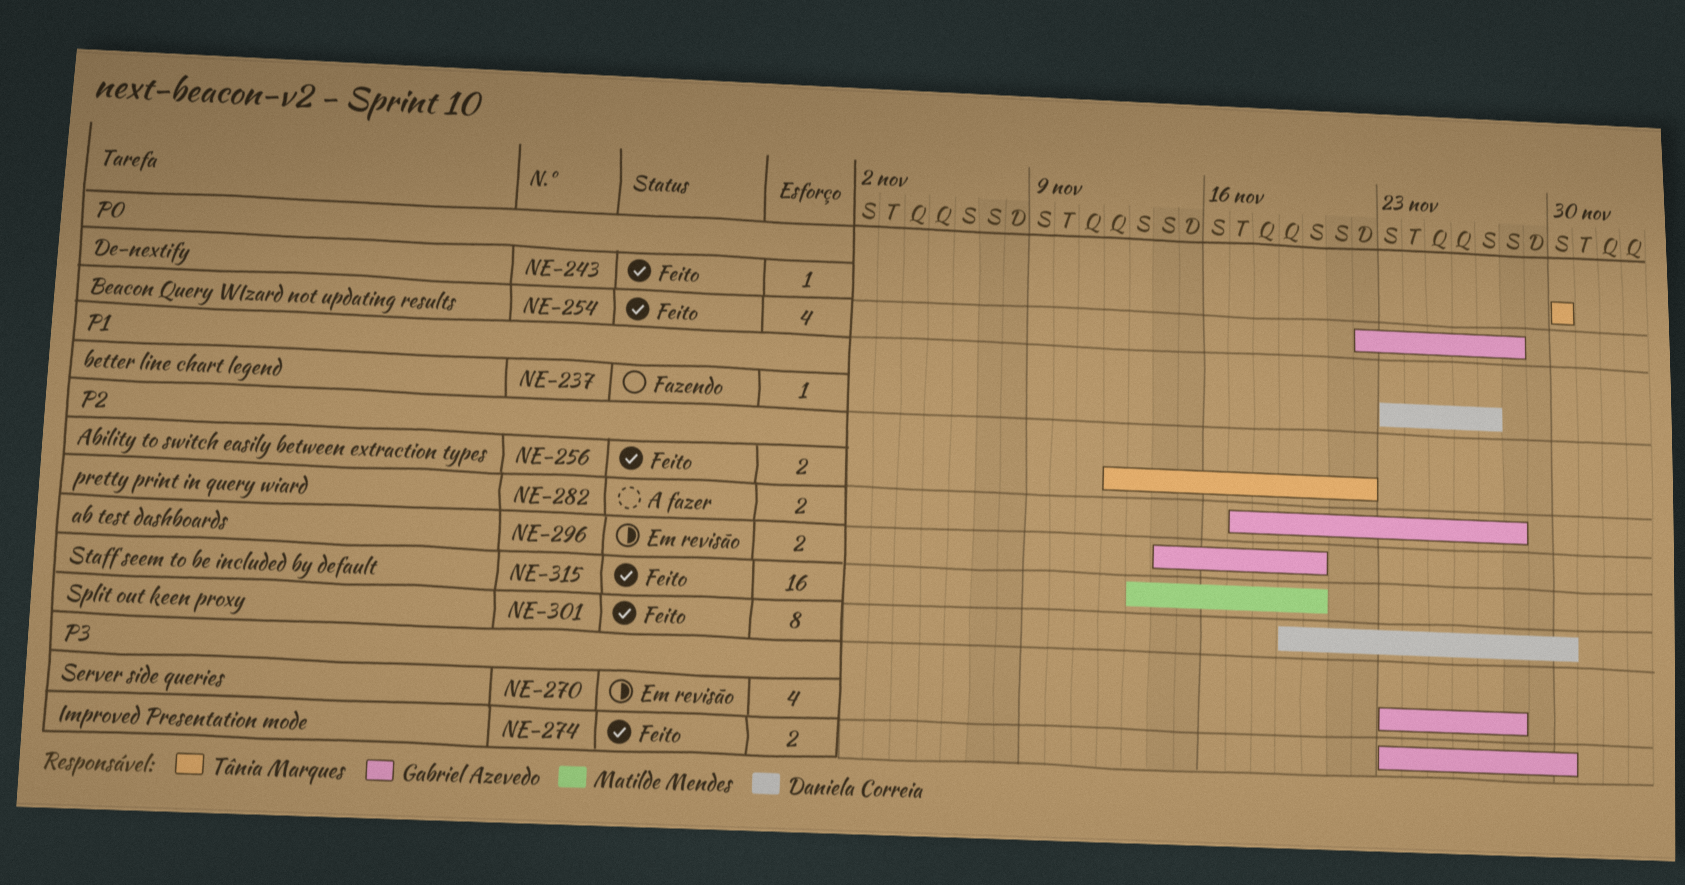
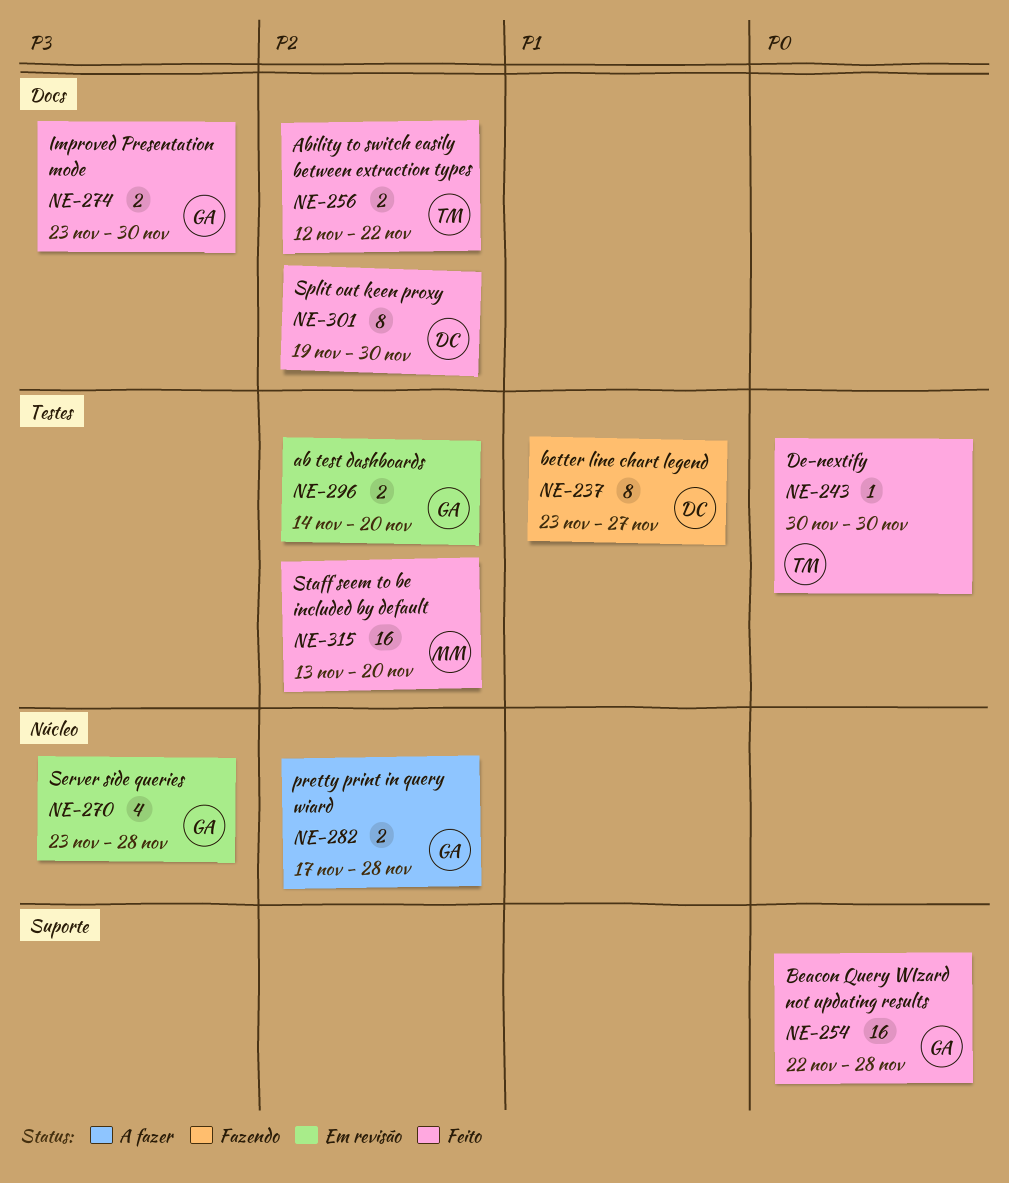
NE-237, estimate: 1 -> 8
NE-254, estimate: 4 -> 16

